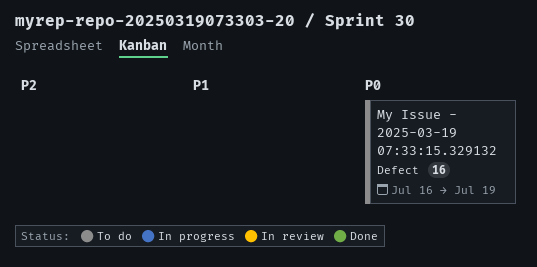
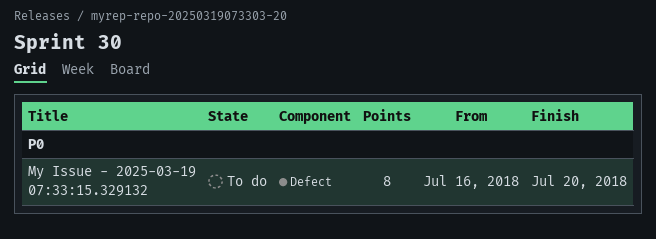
My Issue - 2025-03-19 07:33:15.329132, estimate: 16 -> 8
My Issue - 2025-03-19 07:33:15.329132, due: Jul 19 -> Jul 20

